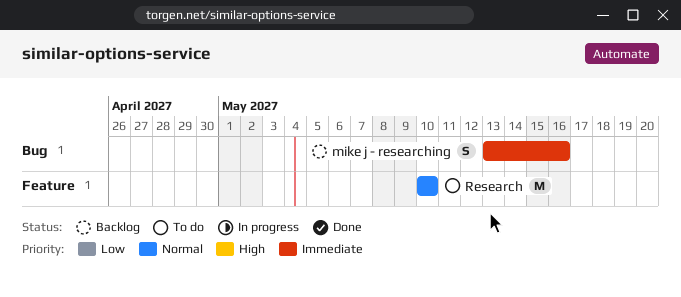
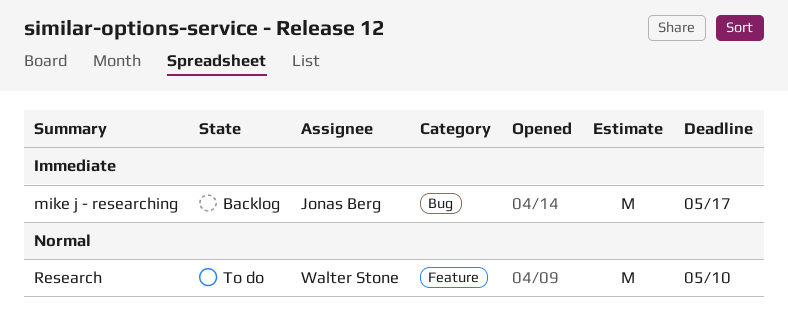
mike j - researching, estimate: S -> M
mike j - researching, due: May 16 -> May 17

